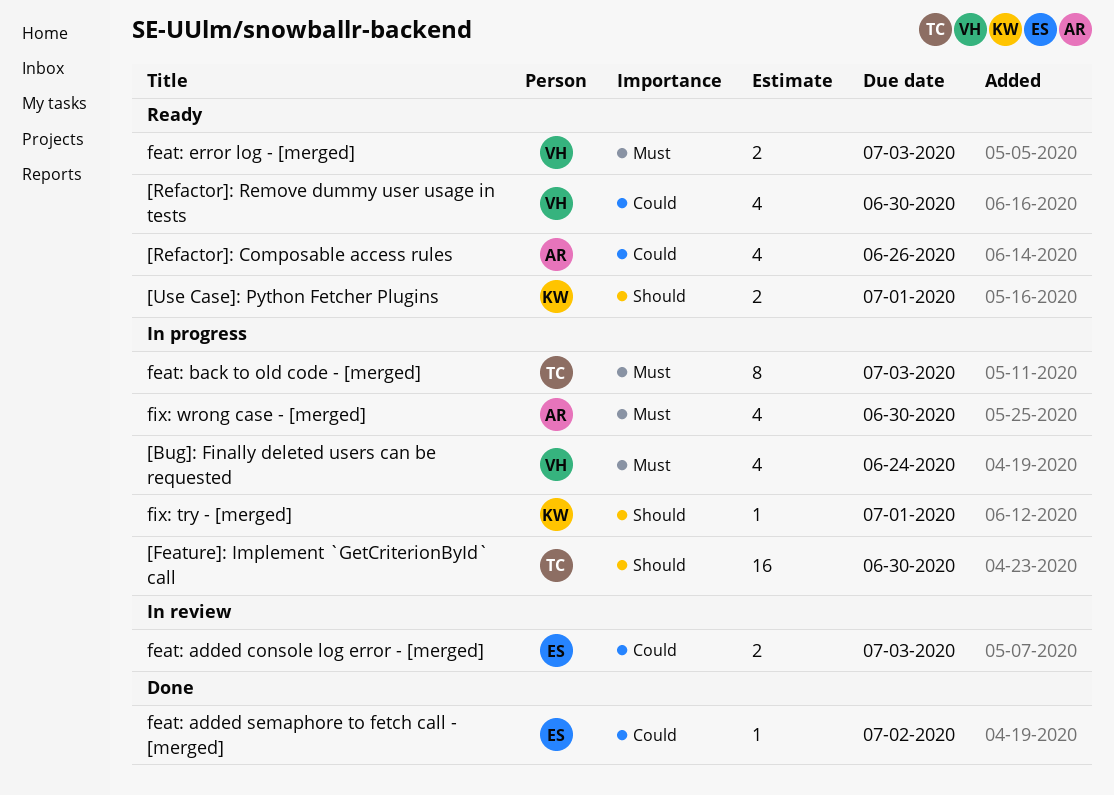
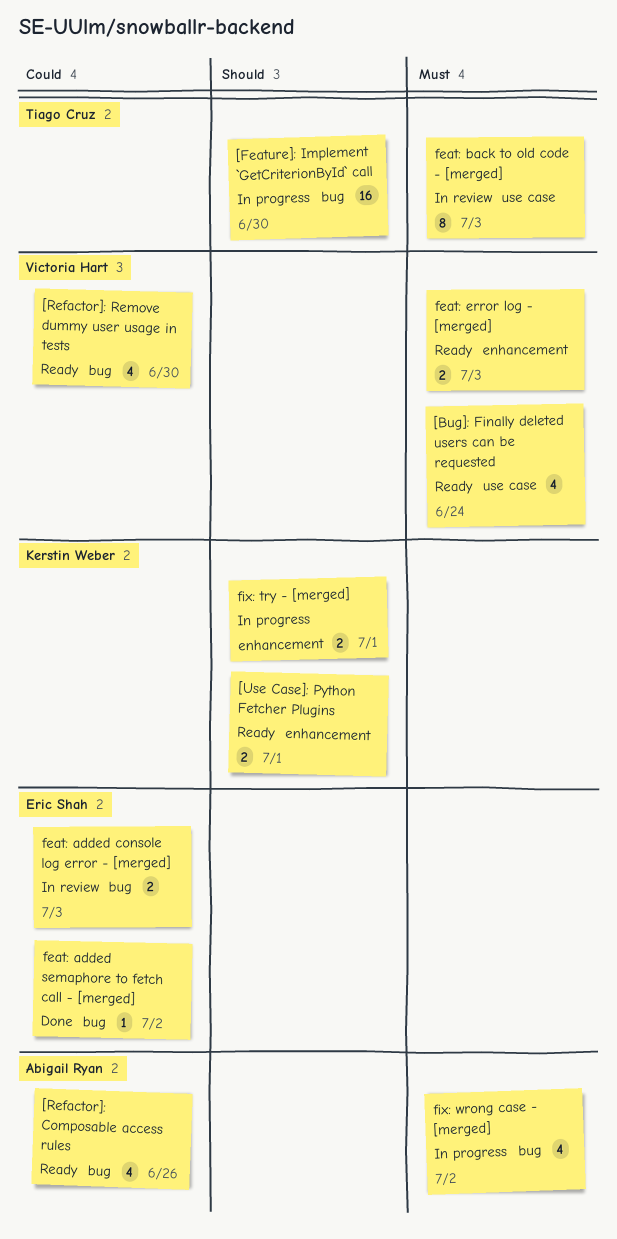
[Bug]: Finally deleted users can be requested, status: In progress -> Ready
feat: back to old code - [merged], status: In progress -> In review
fix: try - [merged], estimate: 1 -> 2
fix: wrong case - [merged], due: Jun 30 -> Jul 2

